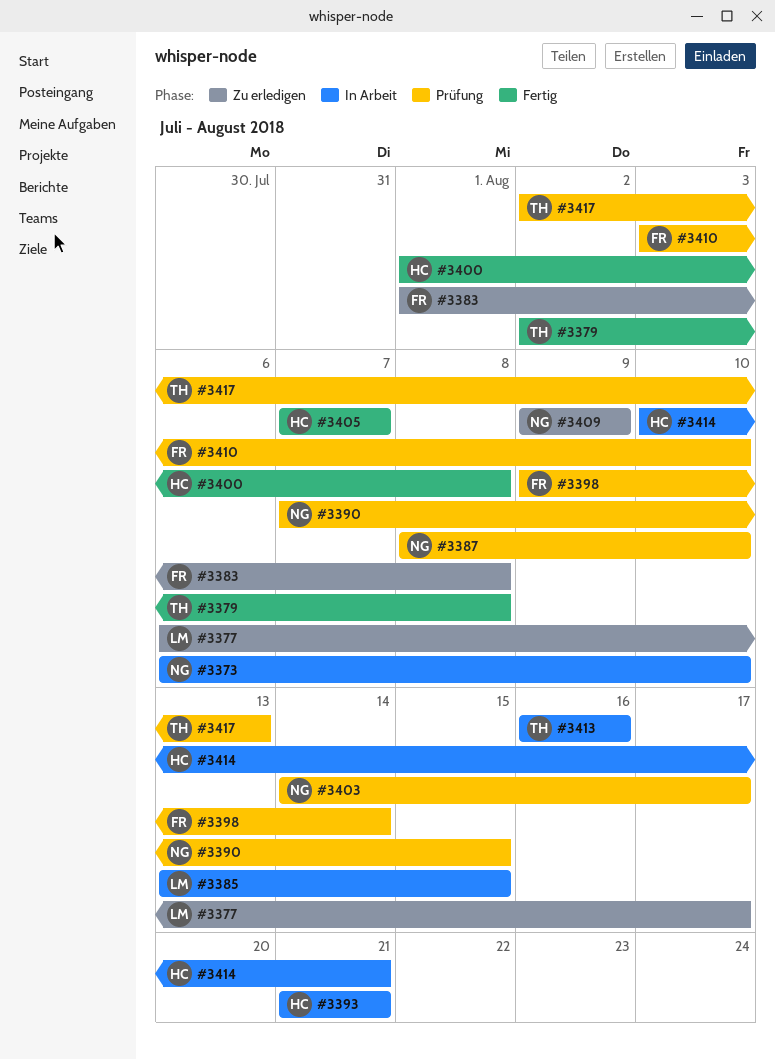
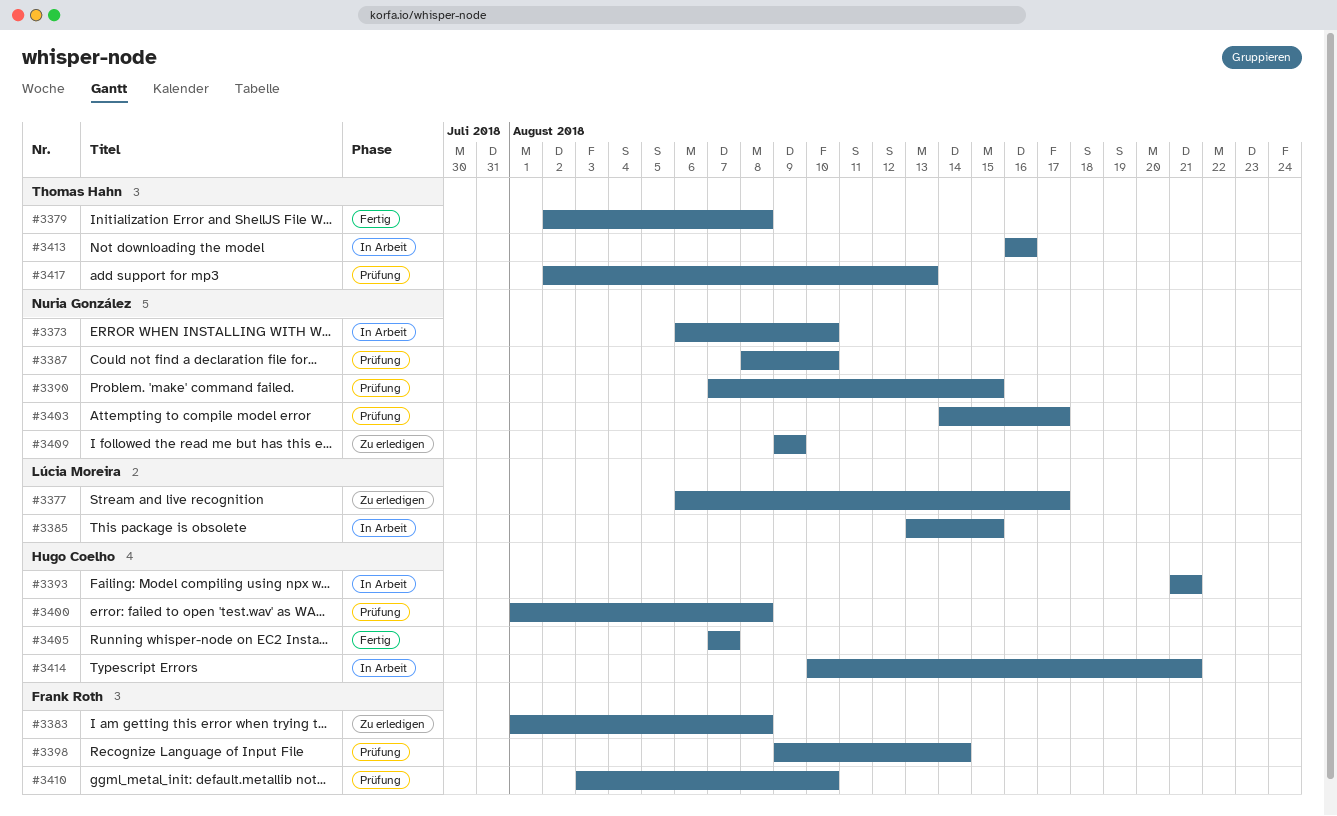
#3400, status: Fertig -> Prüfung

